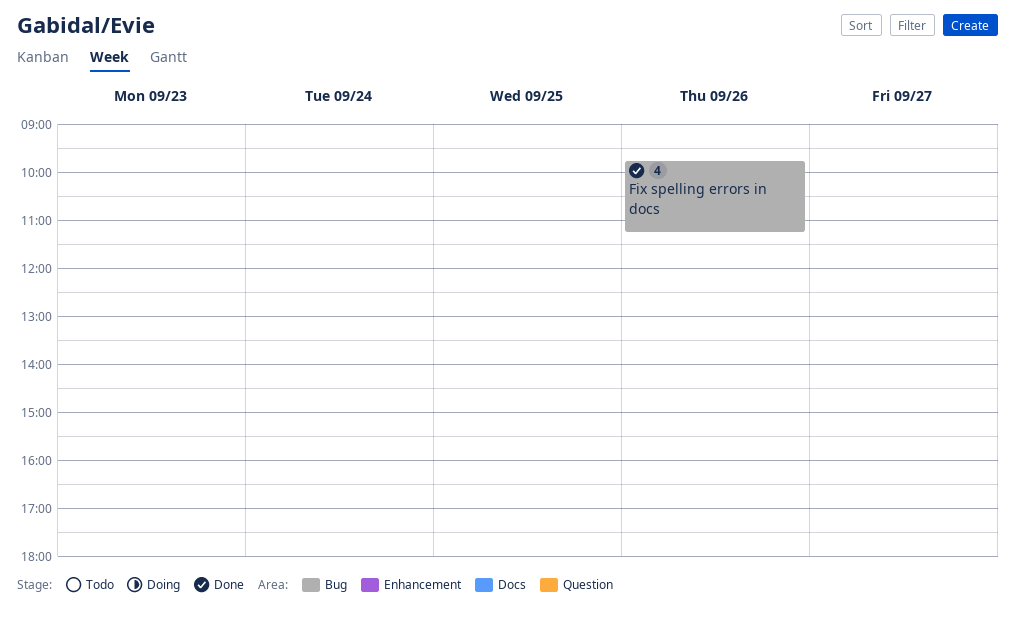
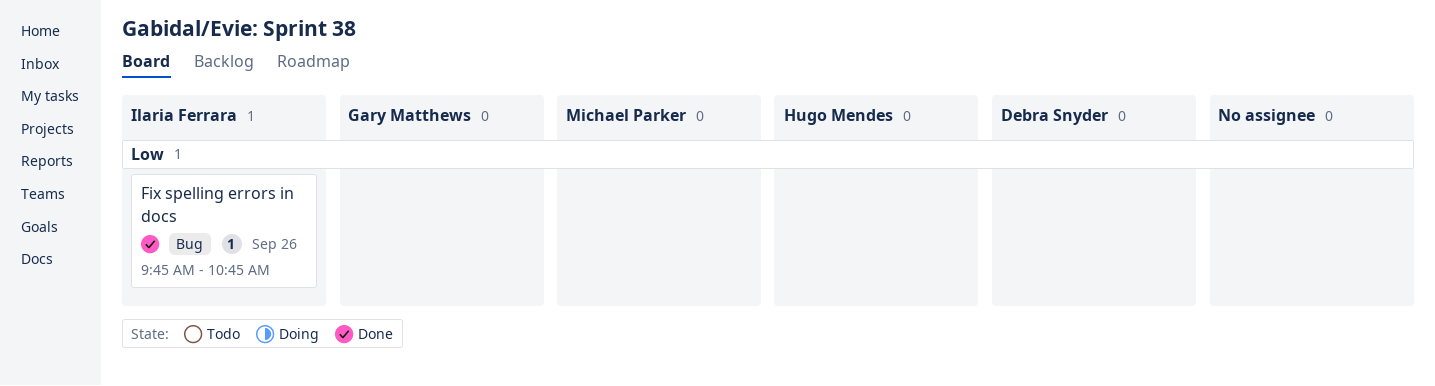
Fix spelling errors in docs, estimate: 4 -> 1
Fix spelling errors in docs, ends: 11:15 -> 10:45

